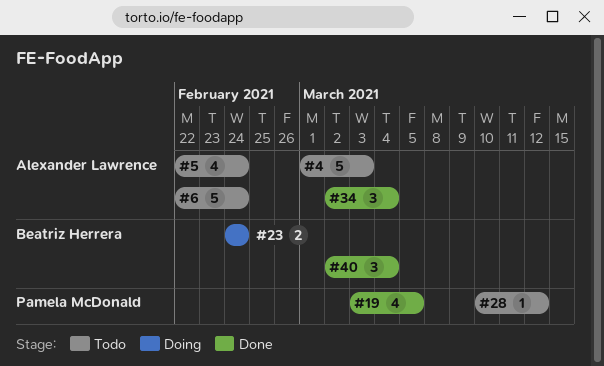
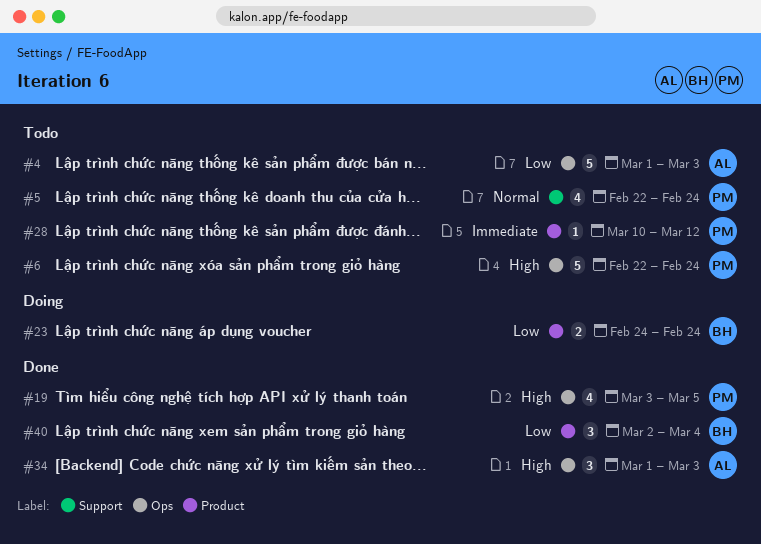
#5, owner: Alexander Lawrence -> Pamela McDonald
#6, owner: Alexander Lawrence -> Pamela McDonald
#34, start: Mar 2 -> Mar 1
#34, due: Mar 4 -> Mar 3

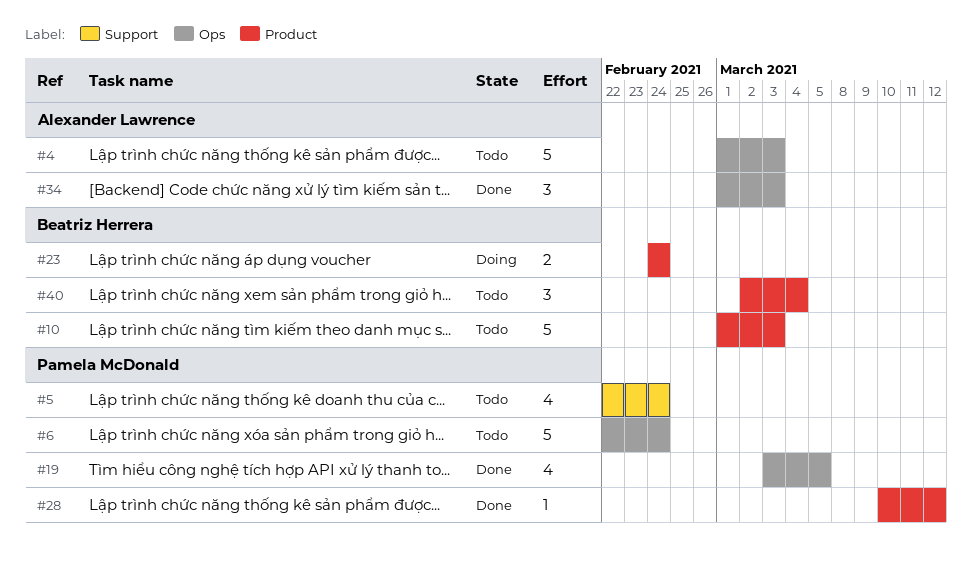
#10: none -> present
#28, status: Todo -> Done
#40, status: Done -> Todo

